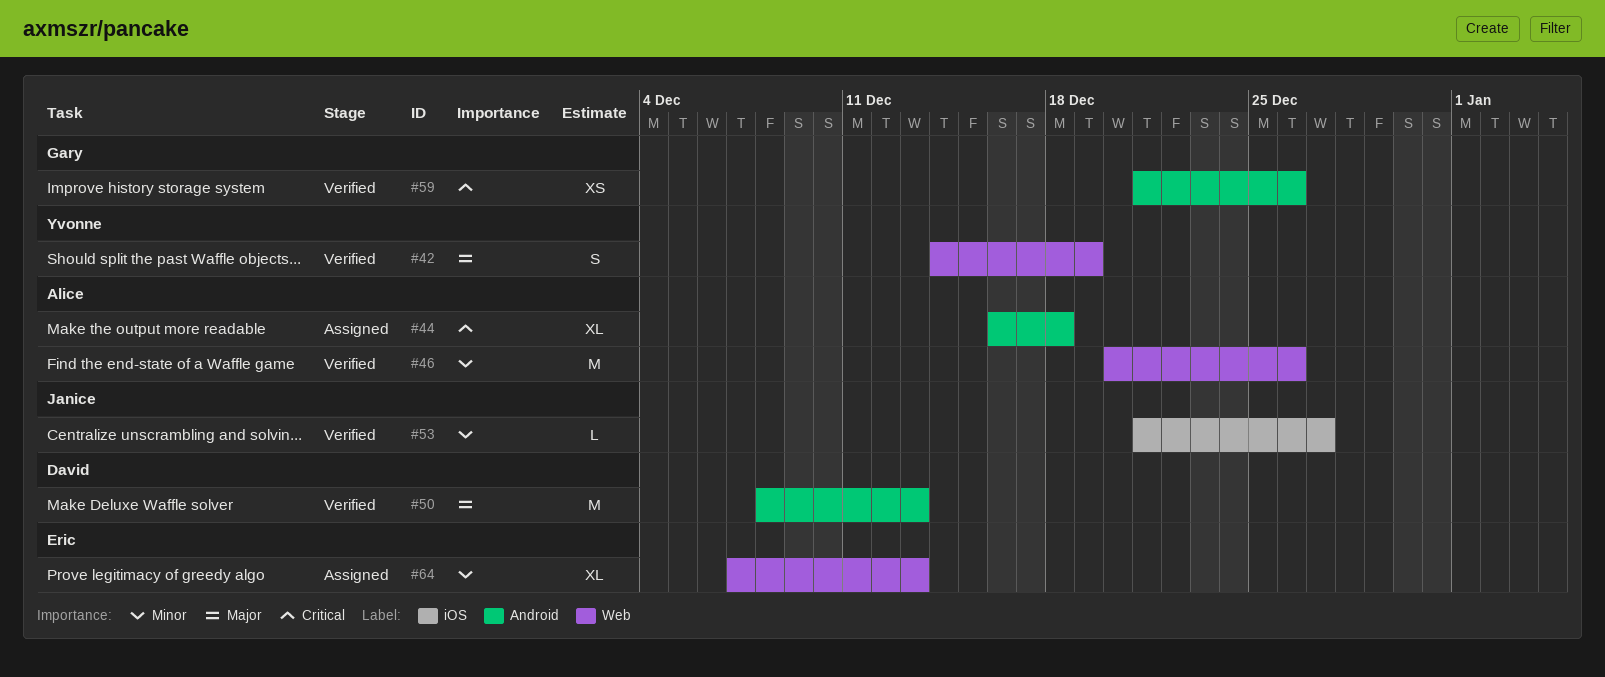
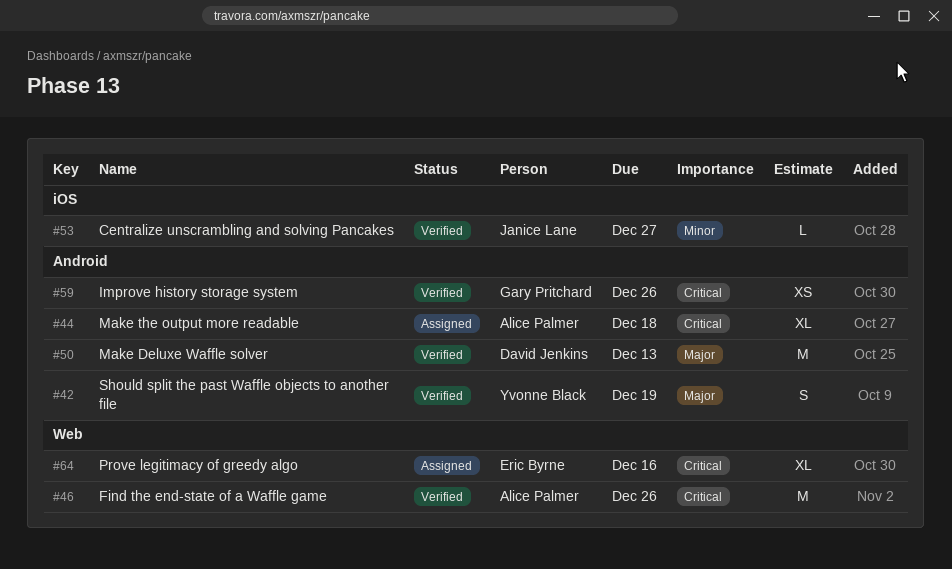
#42, label: Web -> Android
#46, priority: Minor -> Critical
#64, priority: Minor -> Critical
#64, due: Dec 13 -> Dec 16

